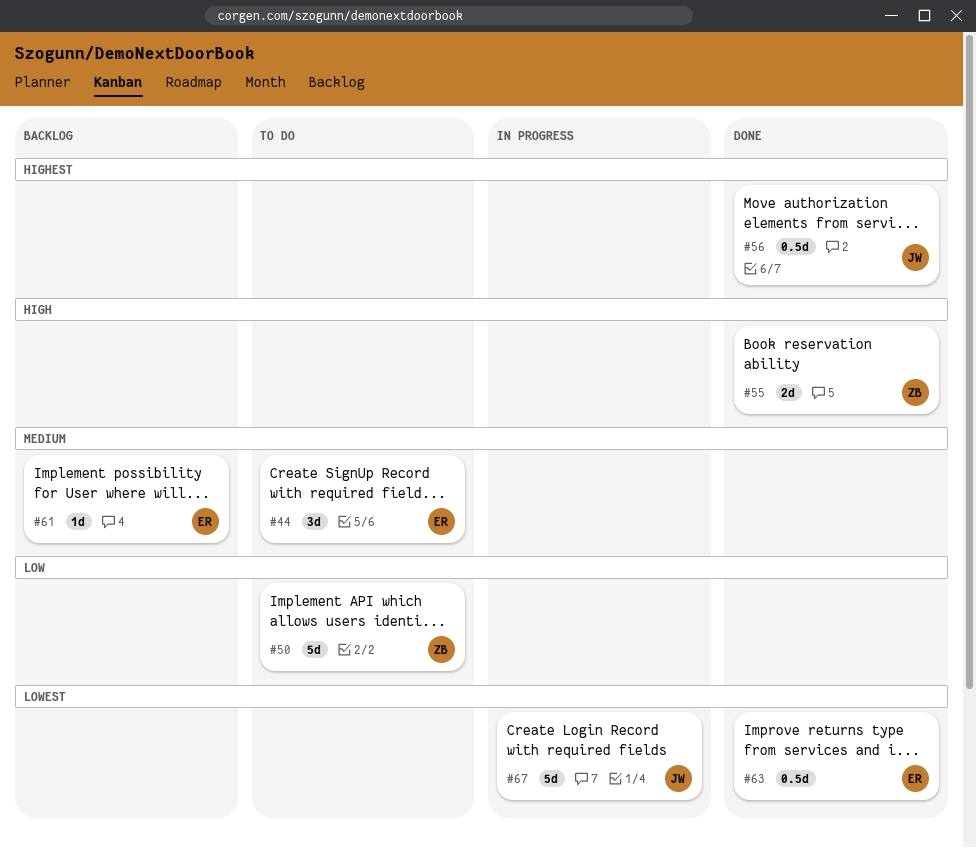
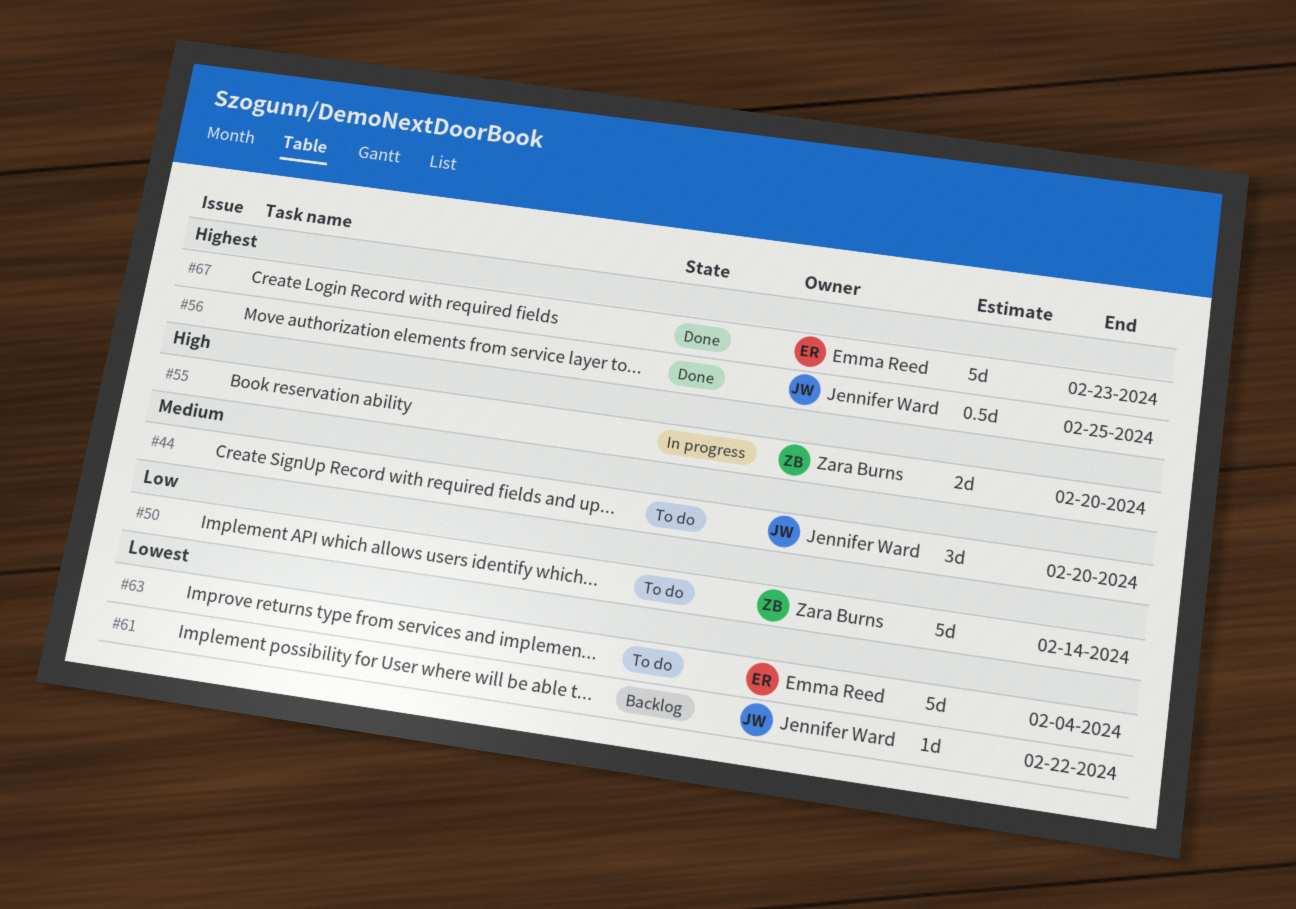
#44, owner: Emma Reed -> Jennifer Ward
#55, status: Done -> In progress
#61, owner: Emma Reed -> Jennifer Ward
#61, priority: Medium -> Lowest
#63, status: Done -> To do
#63, estimate: 0.5d -> 5d
#67, status: In progress -> Done
#67, owner: Jennifer Ward -> Emma Reed
#67, priority: Lowest -> Highest

